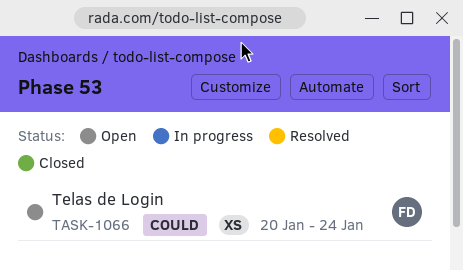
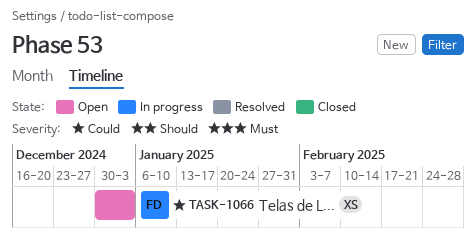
TASK-1066, start: Jan 20 -> Dec 30
TASK-1066, due: Jan 24 -> Jan 3

